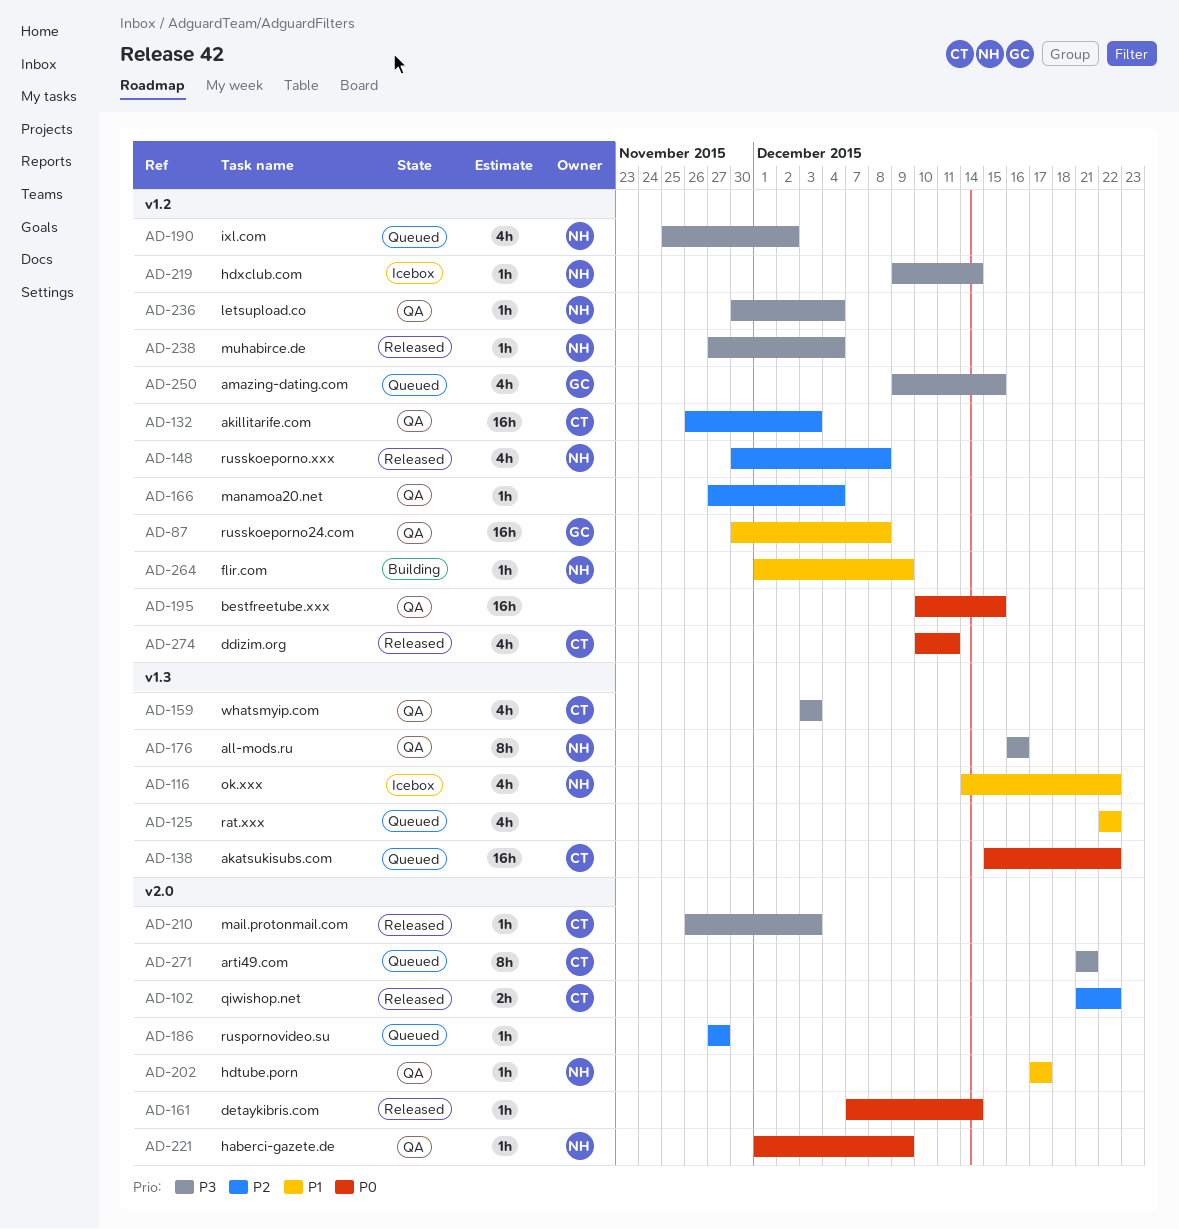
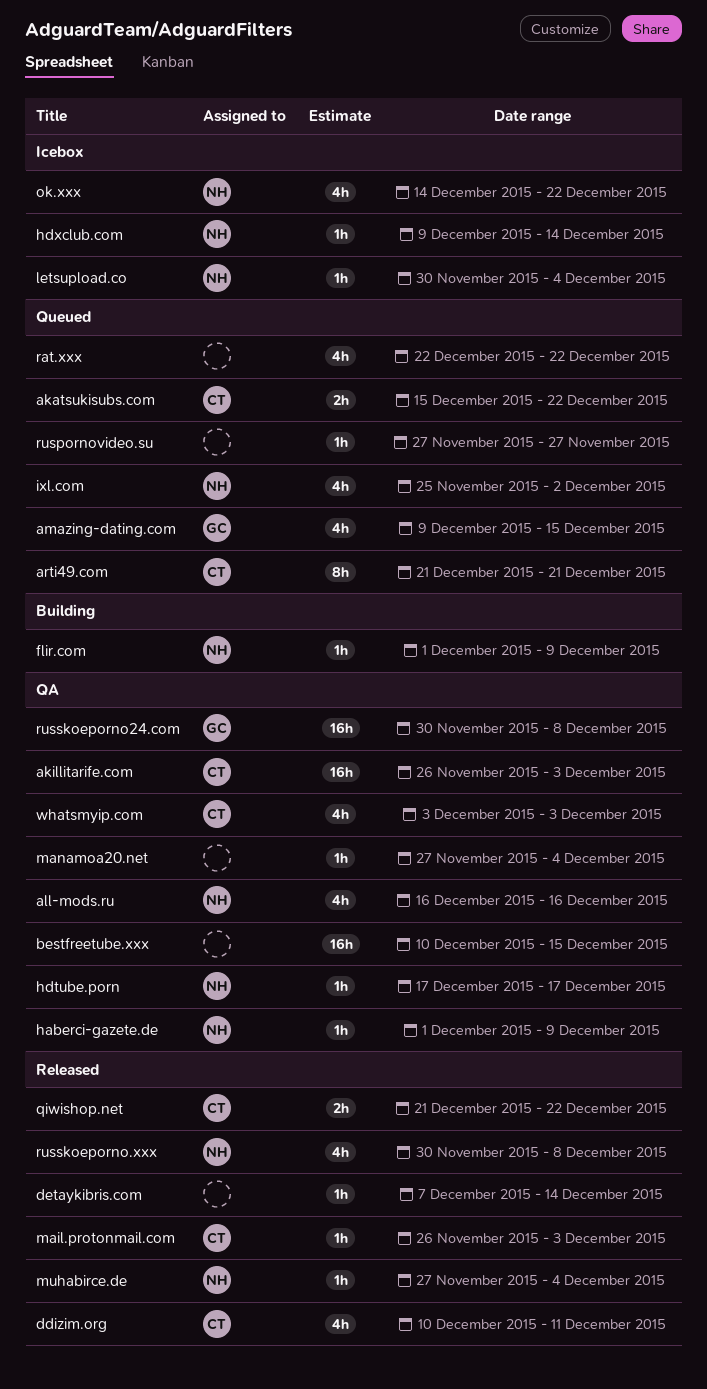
akatsukisubs.com, estimate: 16h -> 2h
all-mods.ru, estimate: 8h -> 4h
letsupload.co, status: QA -> Icebox

